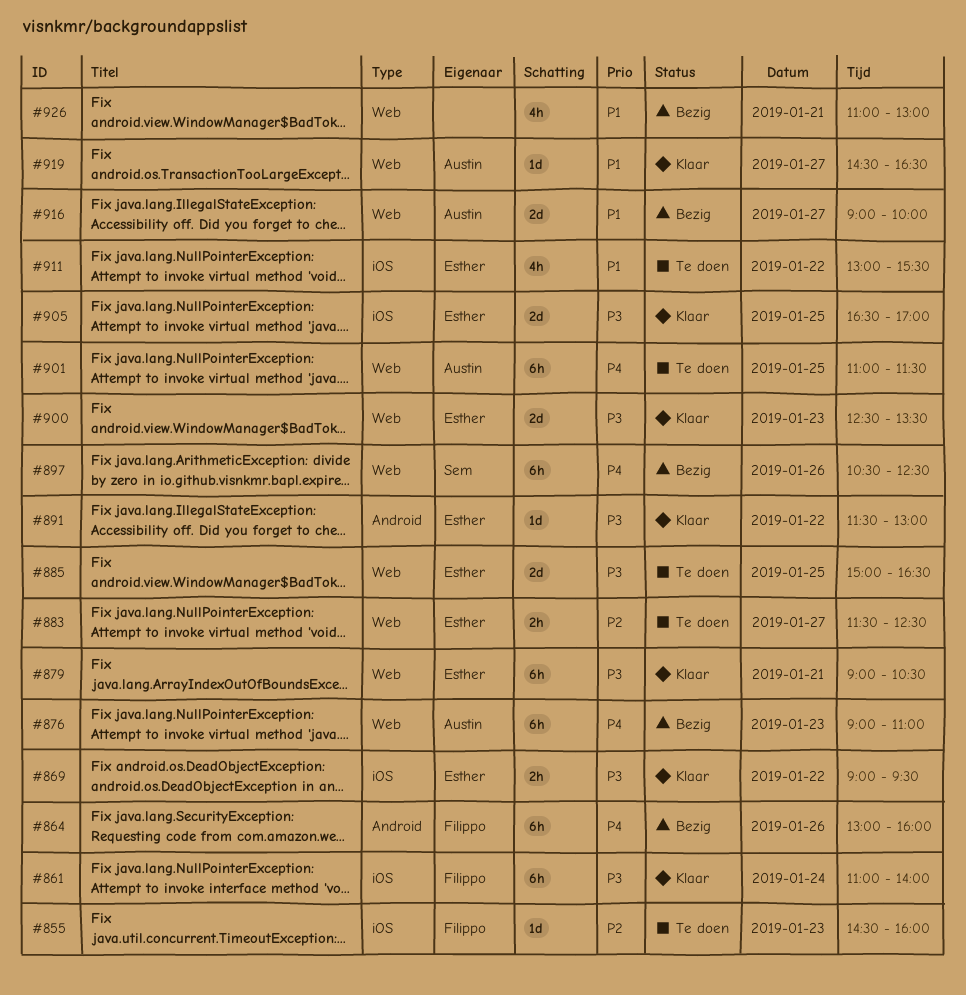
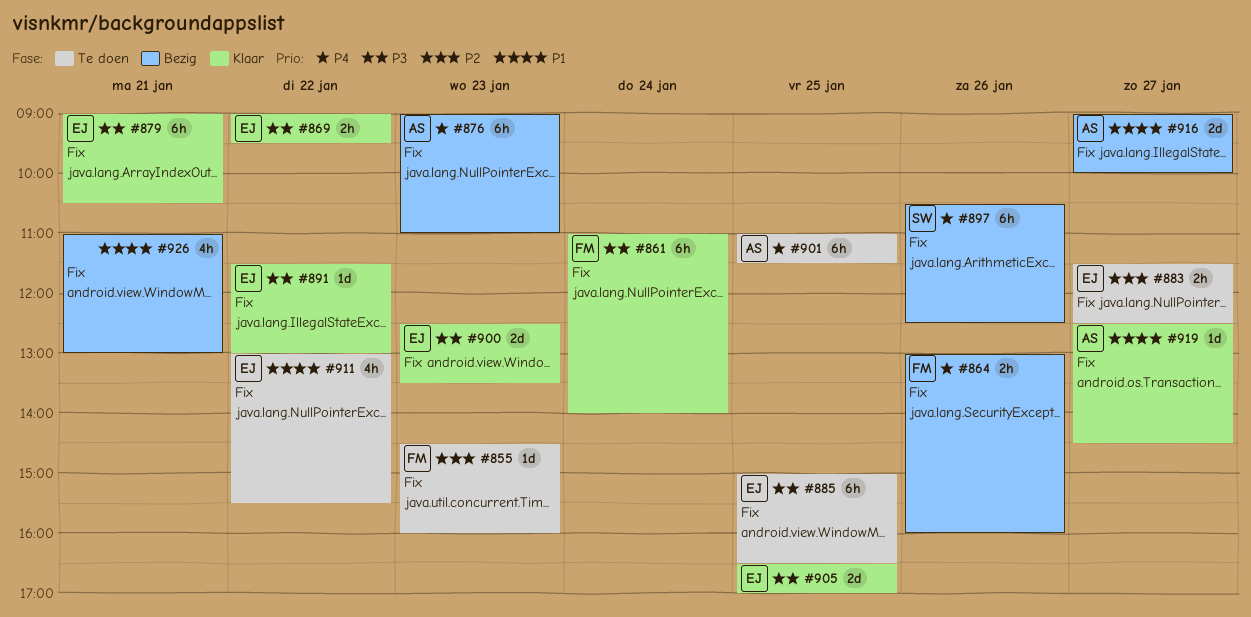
#864, estimate: 6h -> 2h
#885, estimate: 2d -> 6h
#919, begins: 14:30 -> 12:30
#919, ends: 16:30 -> 14:30

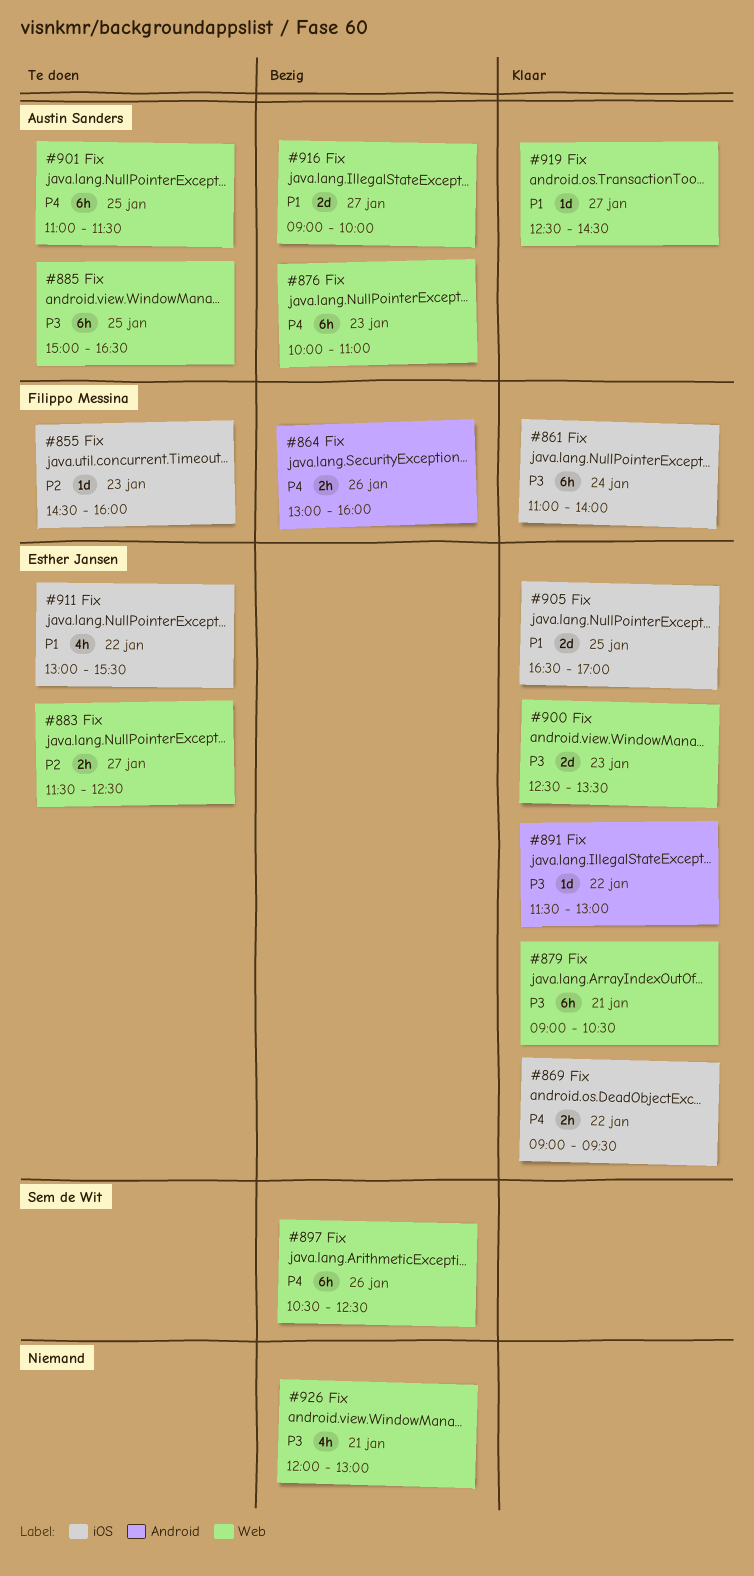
#869, priority: P3 -> P4
#876, begins: 09:00 -> 10:00
#885, owner: Esther Jansen -> Austin Sanders
#905, priority: P3 -> P1
#926, priority: P1 -> P3
#926, begins: 11:00 -> 12:00

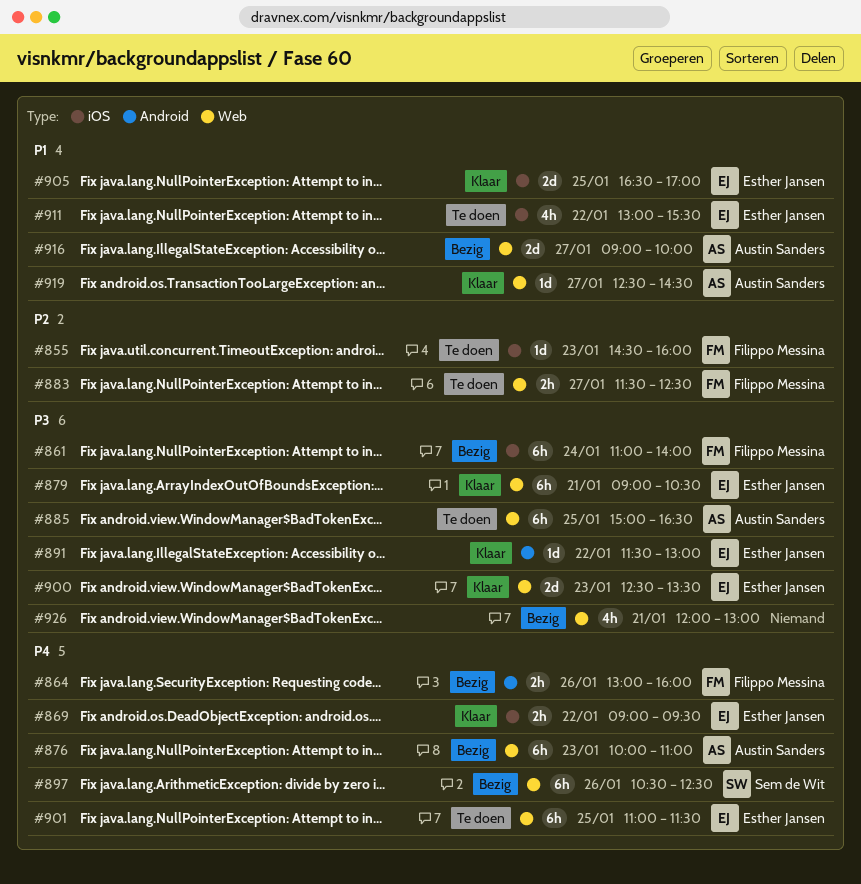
#861, status: Klaar -> Bezig
#883, owner: Esther Jansen -> Filippo Messina
#901, owner: Austin Sanders -> Esther Jansen

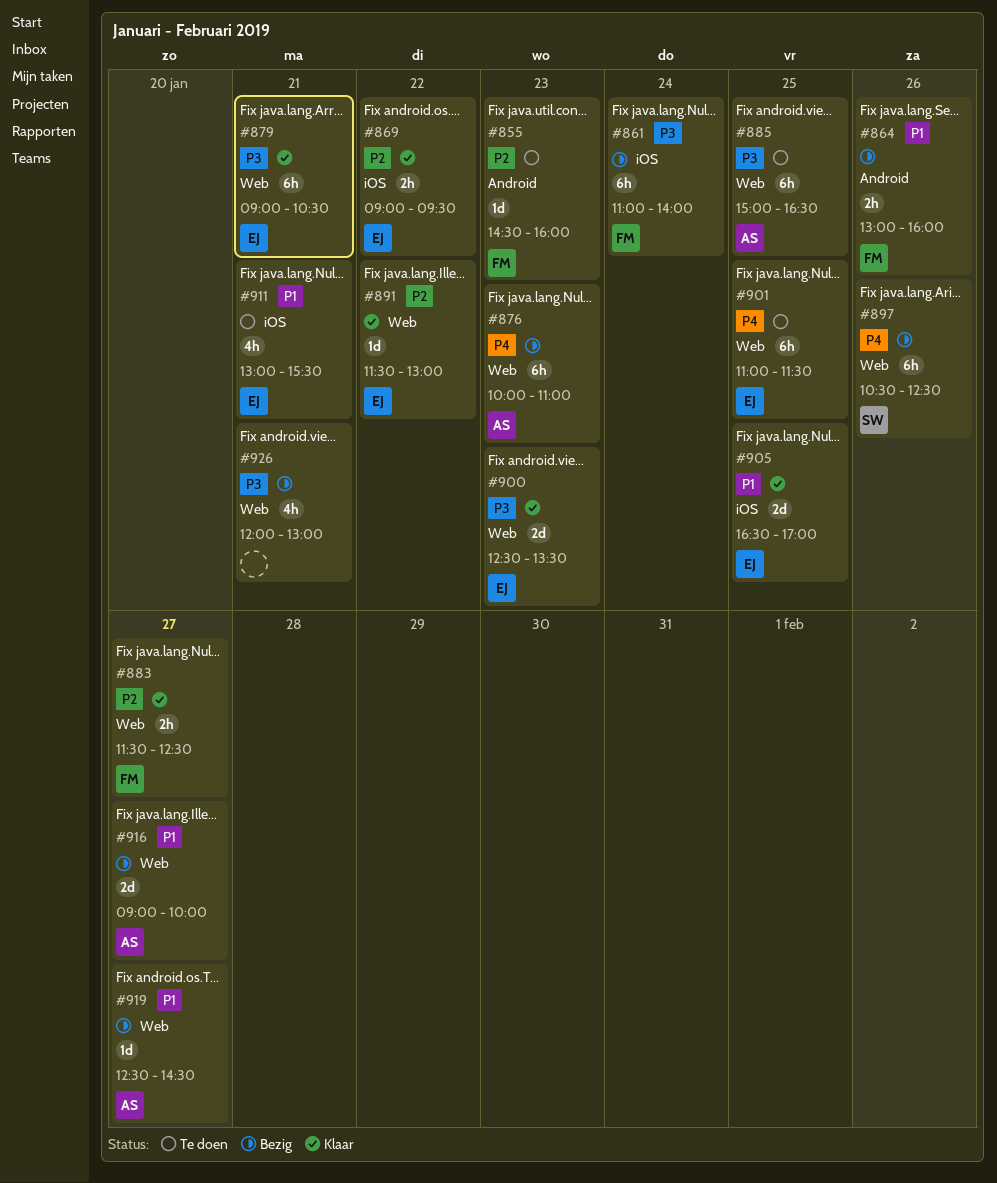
#855, label: iOS -> Android
#864, priority: P4 -> P1
#869, priority: P4 -> P2
#883, status: Te doen -> Klaar
#891, priority: P3 -> P2
#891, label: Android -> Web
#911, day: Jan 22 -> Jan 21
#919, status: Klaar -> Bezig

